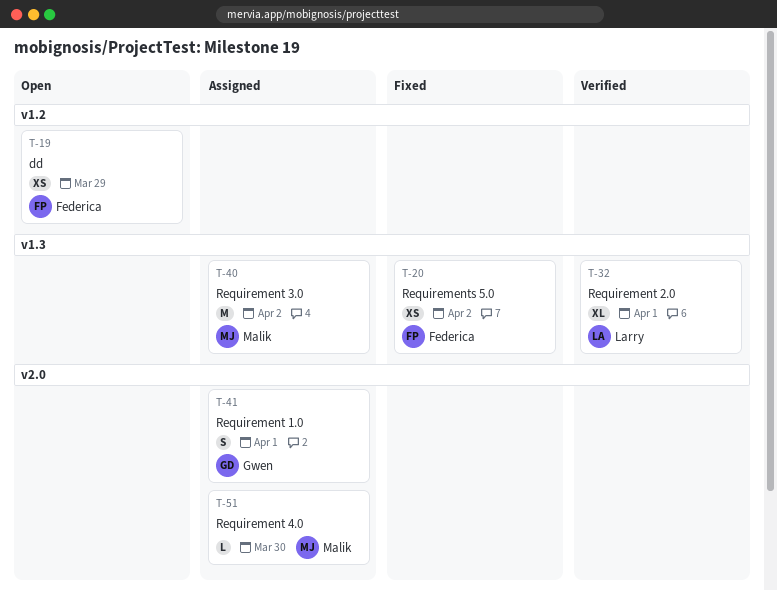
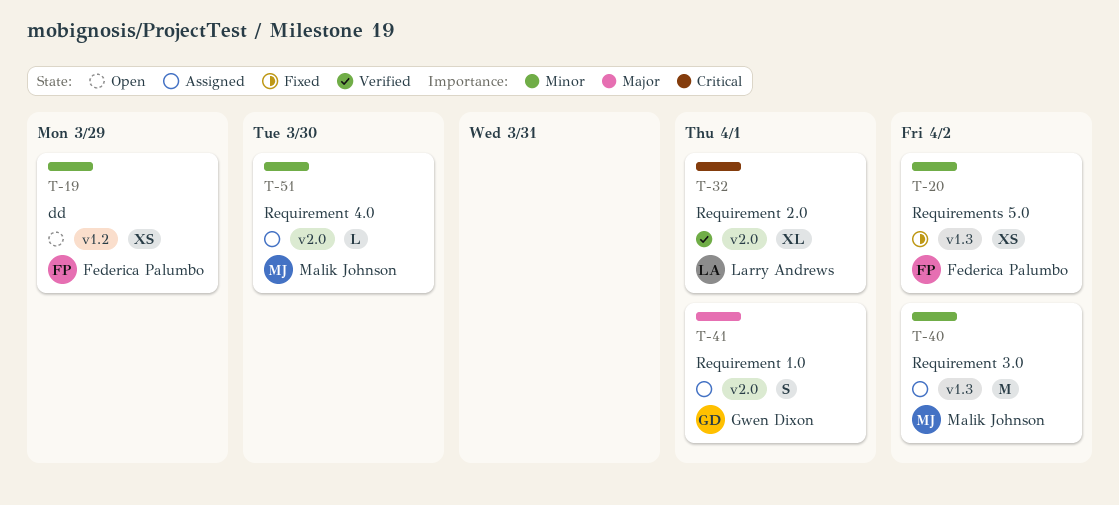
T-32, label: v1.3 -> v2.0

